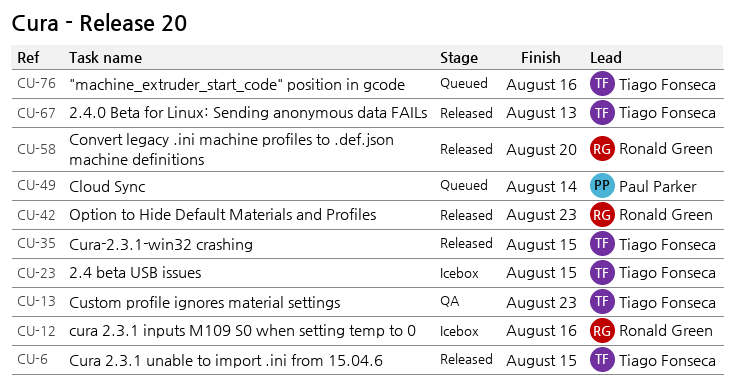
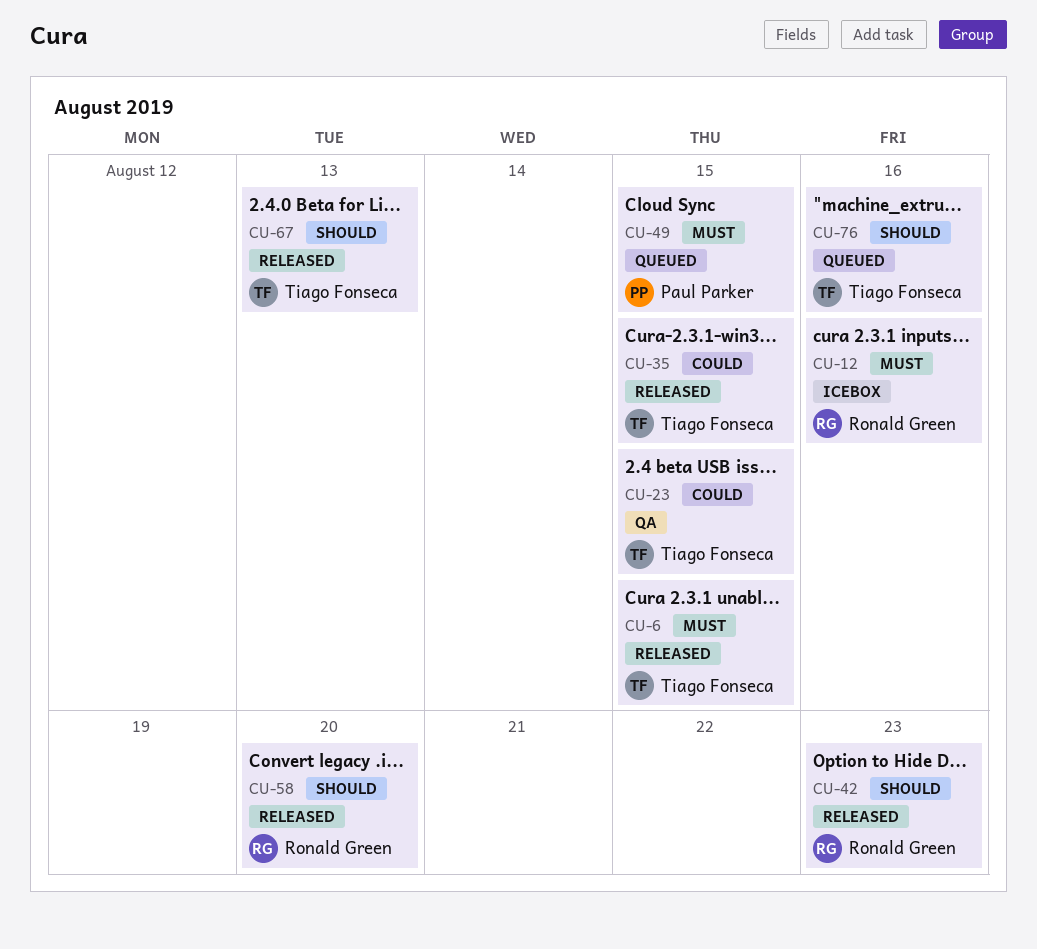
CU-13: present -> none
CU-23, status: Icebox -> QA
CU-49, due: Aug 14 -> Aug 15

